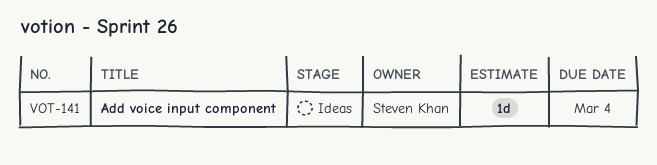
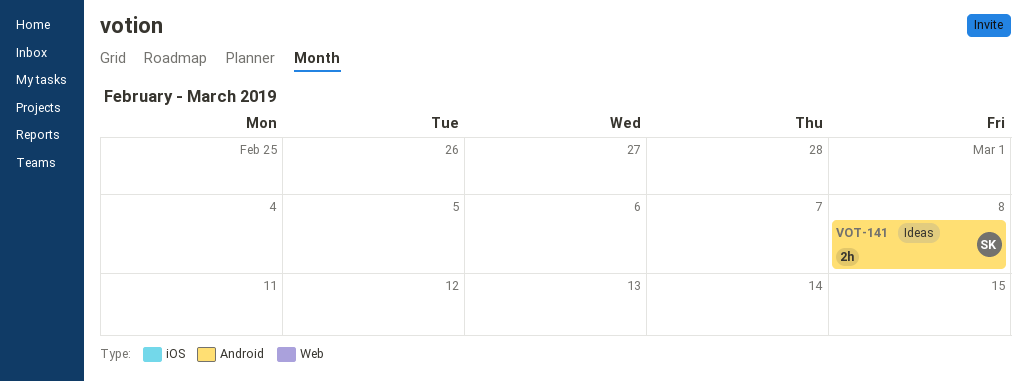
VOT-141, estimate: 1d -> 2h
VOT-141, due: Mar 4 -> Mar 8

